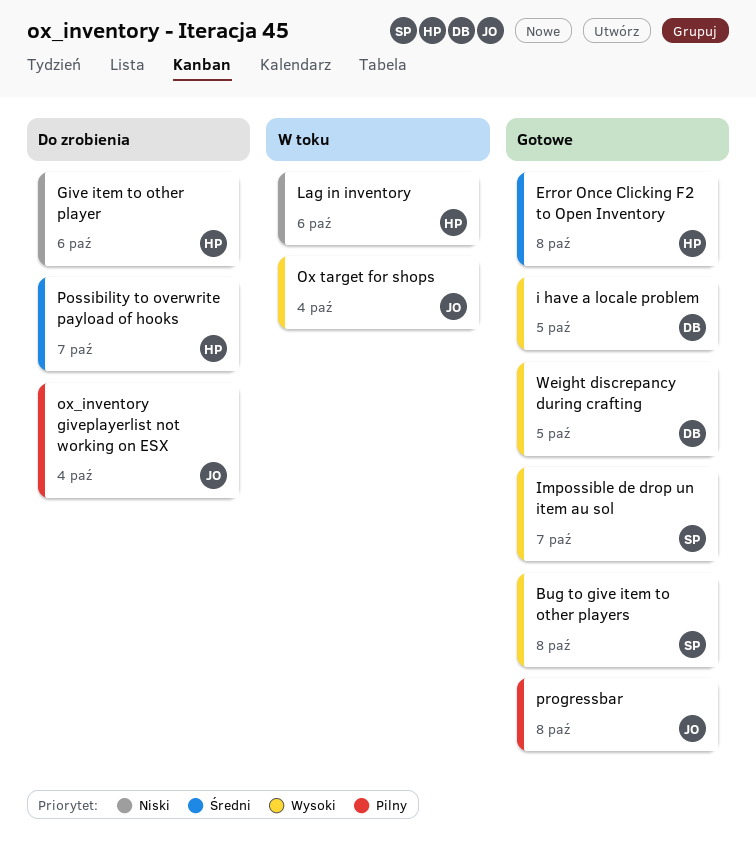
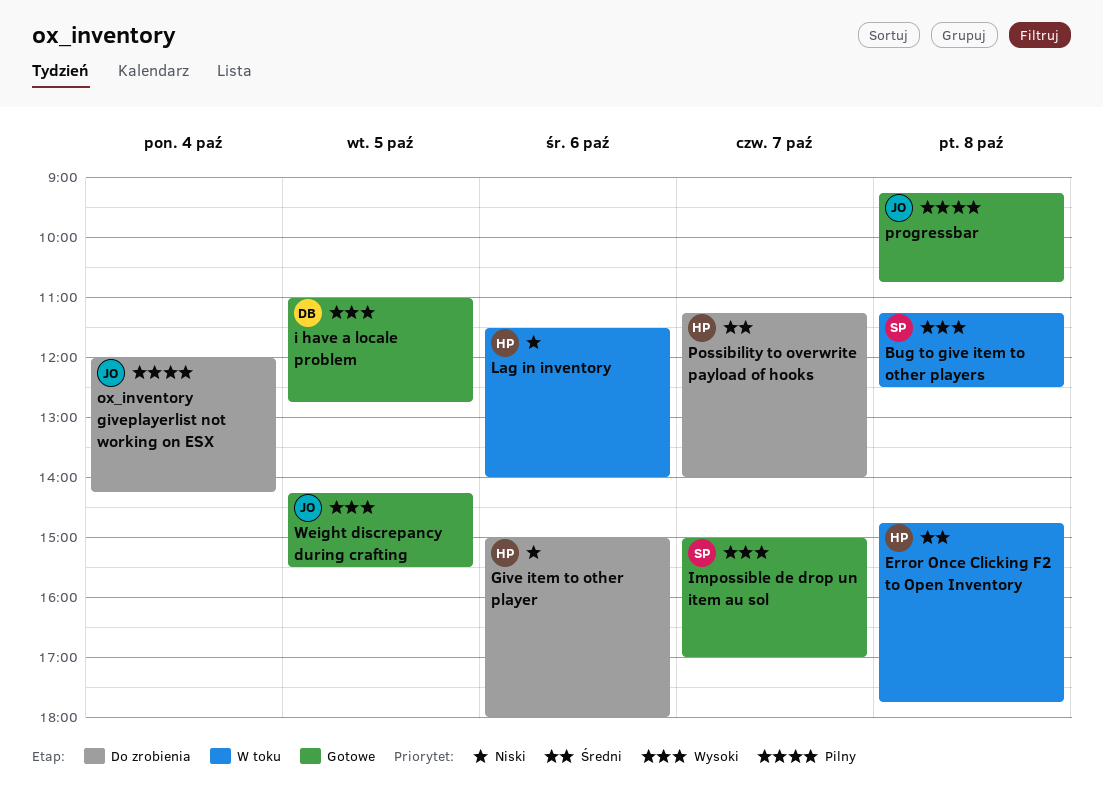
Bug to give item to other players, status: Gotowe -> W toku
Error Once Clicking F2 to Open Inventory, status: Gotowe -> W toku
Ox target for shops: present -> none
Weight discrepancy during crafting, owner: DB -> JO

